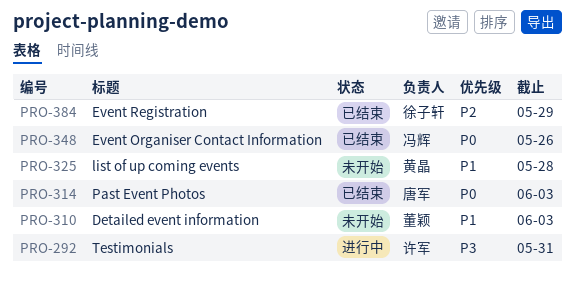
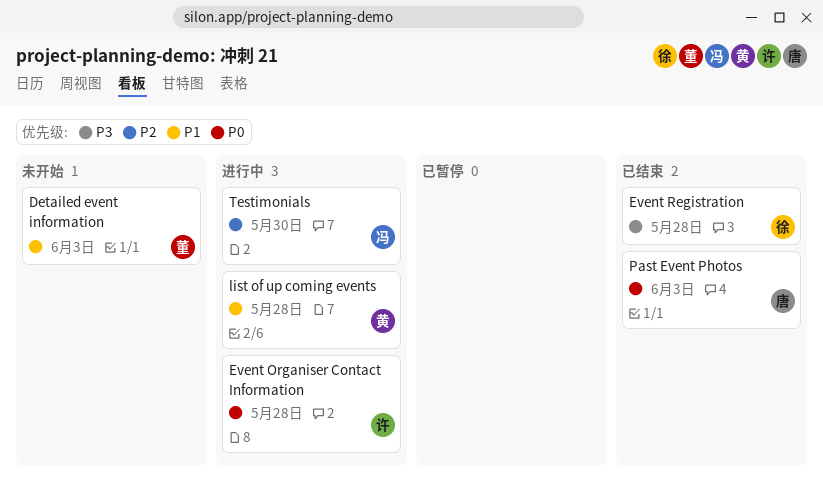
Event Organiser Contact Information, status: 已结束 -> 进行中
Event Organiser Contact Information, owner: 冯辉 -> 许军
Event Organiser Contact Information, due: May 26 -> May 28
Event Registration, priority: P2 -> P3
Event Registration, due: May 29 -> May 28
list of up coming events, status: 未开始 -> 进行中
Testimonials, owner: 许军 -> 冯辉
Testimonials, priority: P3 -> P2
Testimonials, due: May 31 -> May 30

